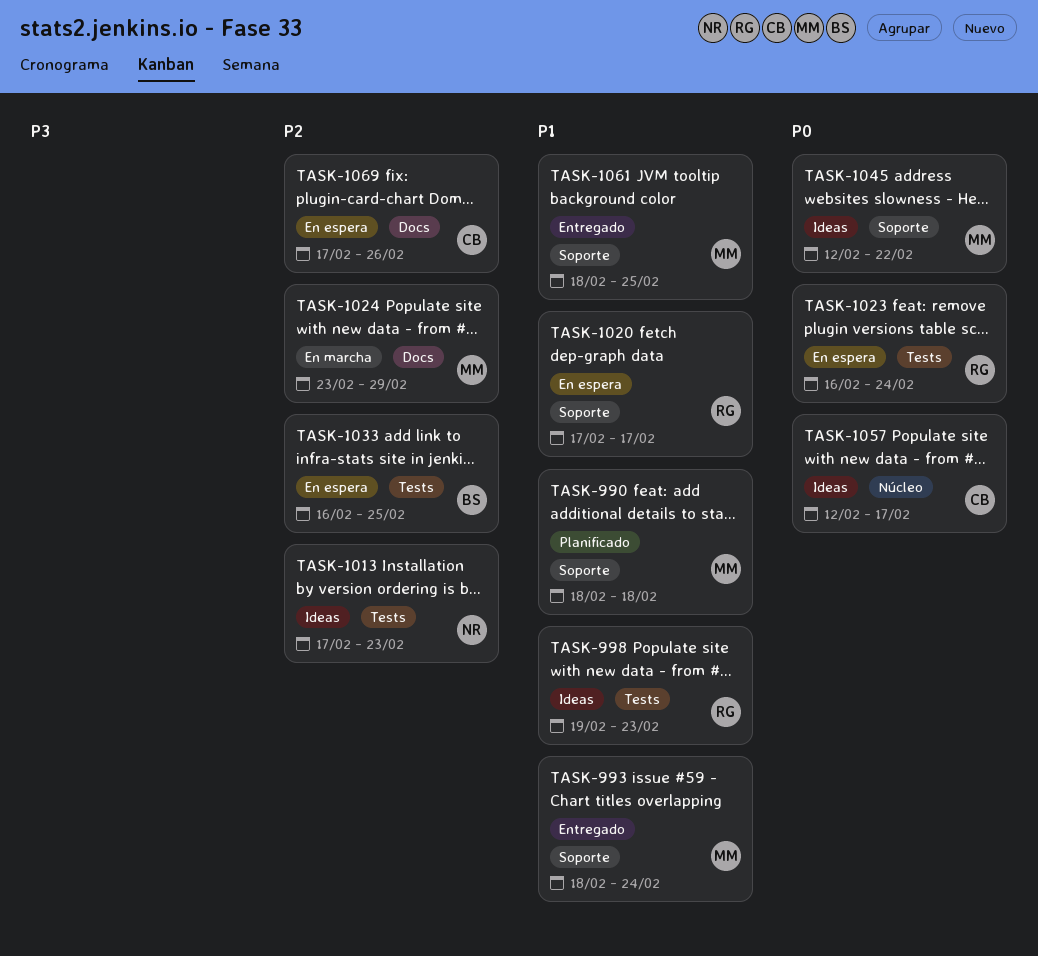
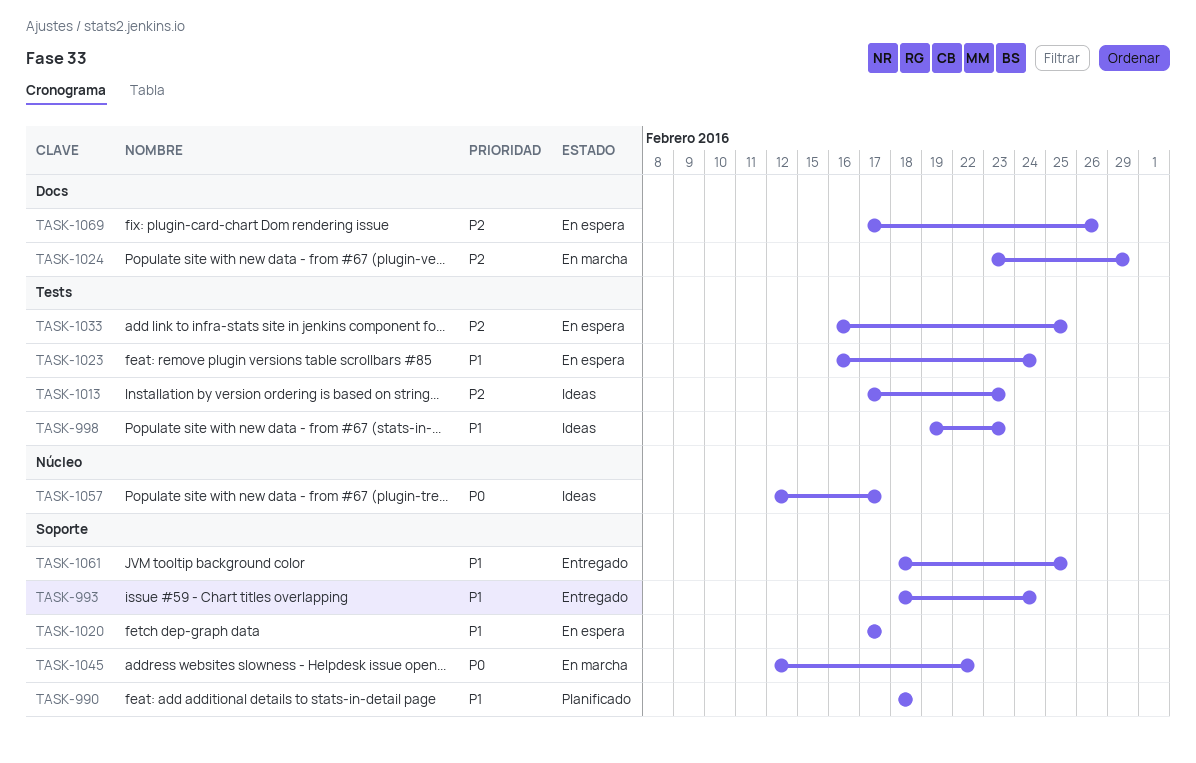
TASK-1023, priority: P0 -> P1
TASK-1045, status: Ideas -> En marcha

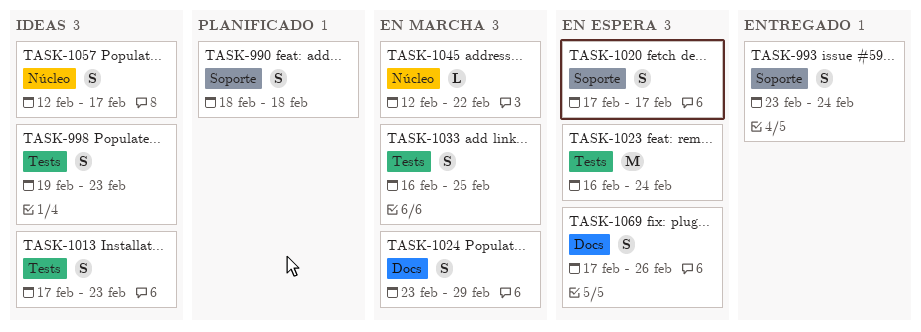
TASK-993, start: Feb 18 -> Feb 23
TASK-1033, status: En espera -> En marcha
TASK-1045, label: Soporte -> Núcleo
TASK-1061: present -> none

